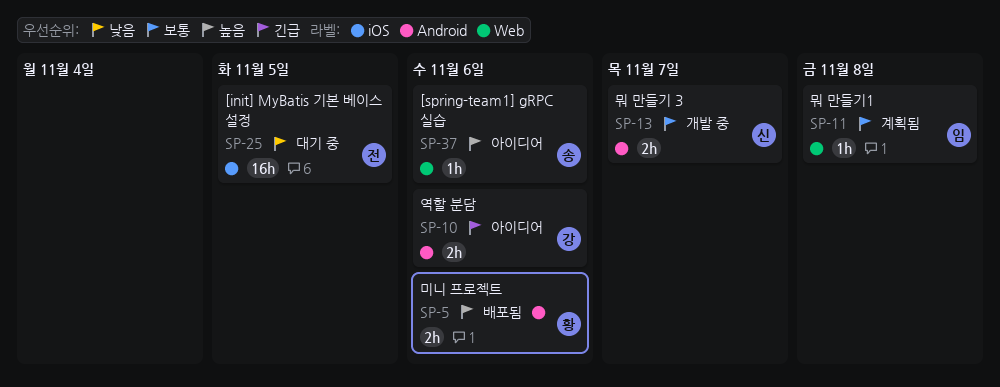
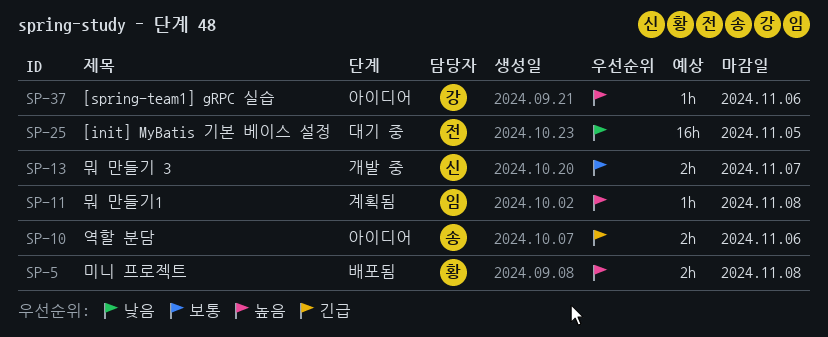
SP-5, due: Nov 6 -> Nov 8
SP-10, owner: 강 -> 송
SP-11, priority: 보통 -> 높음
SP-37, owner: 송 -> 강

